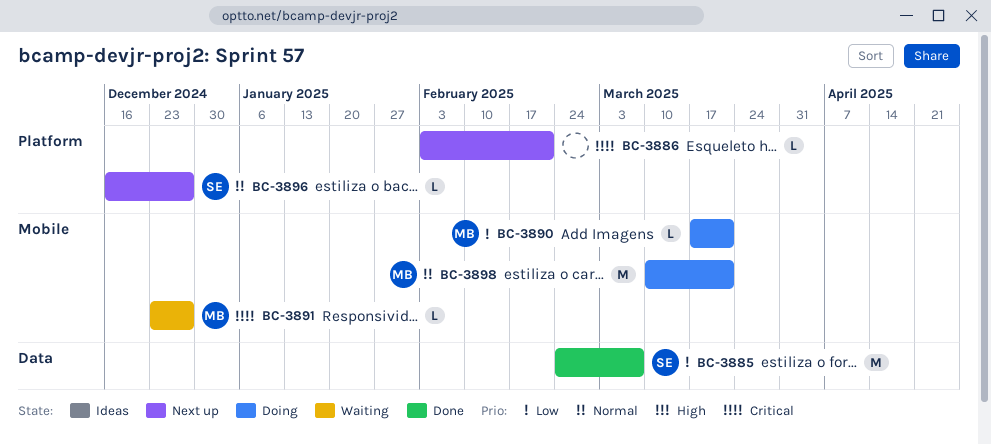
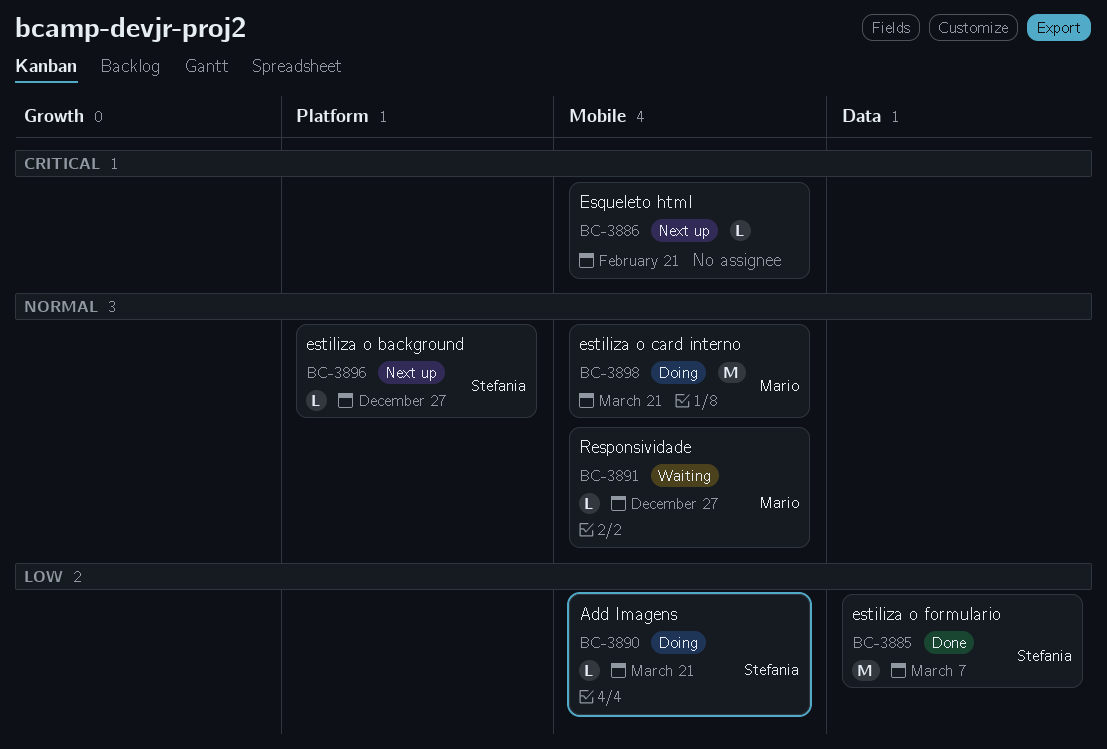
BC-3886, label: Platform -> Mobile
BC-3890, owner: Mario -> Stefania
BC-3891, priority: Critical -> Normal

